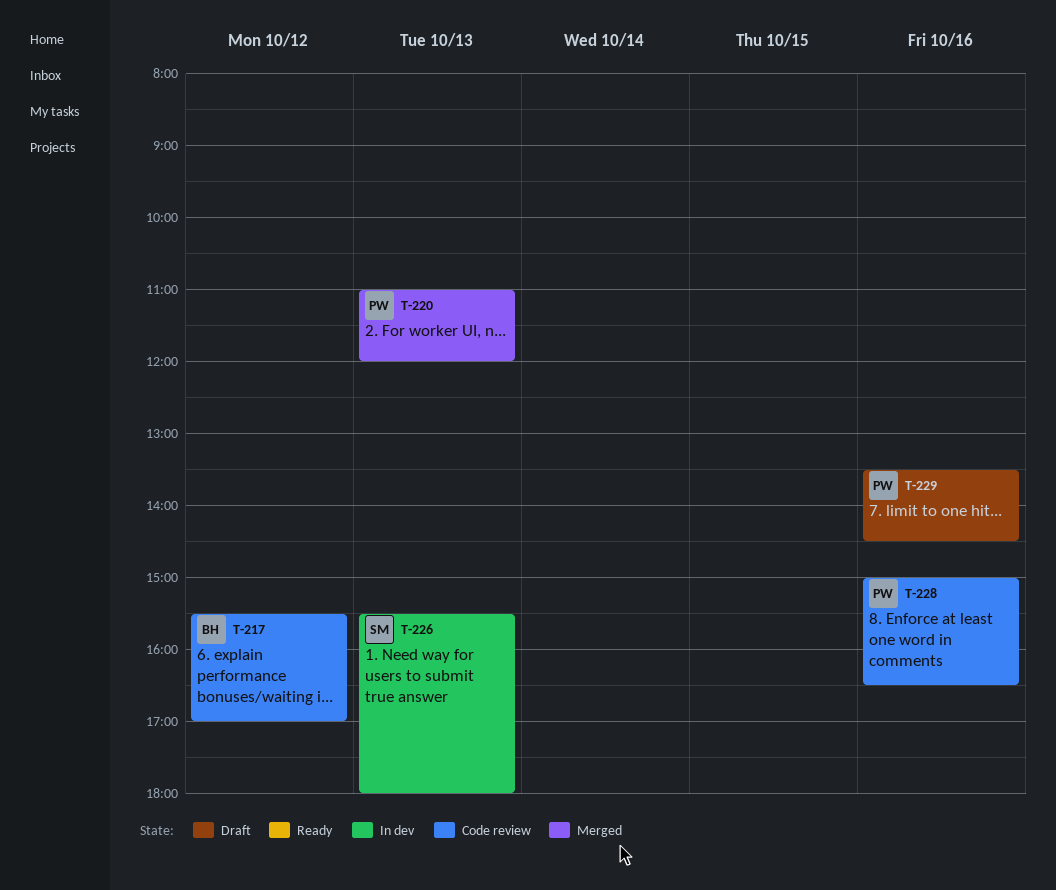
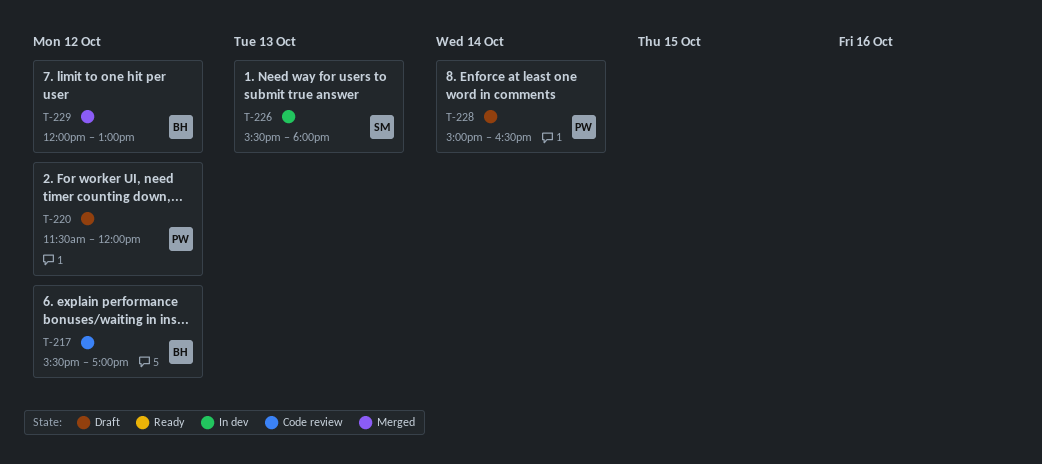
T-220, status: Merged -> Draft
T-220, day: Oct 13 -> Oct 12
T-220, begins: 11:00 -> 11:30
T-228, status: Code review -> Draft
T-228, day: Oct 16 -> Oct 14
T-229, status: Draft -> Merged
T-229, owner: PW -> BH
T-229, day: Oct 16 -> Oct 12
T-229, begins: 13:30 -> 12:00
T-229, ends: 14:30 -> 13:00

